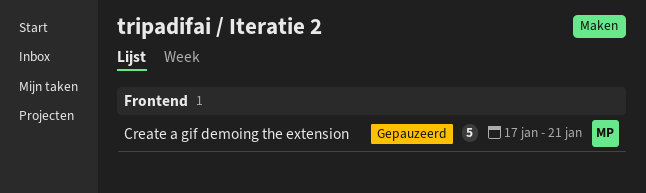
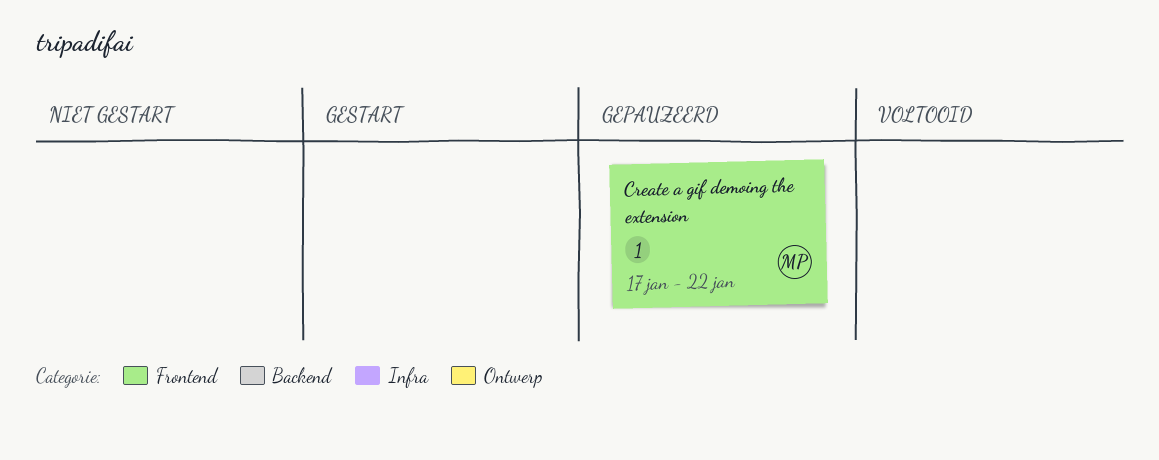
Create a gif demoing the extension, estimate: 5 -> 1
Create a gif demoing the extension, due: Jan 21 -> Jan 22

